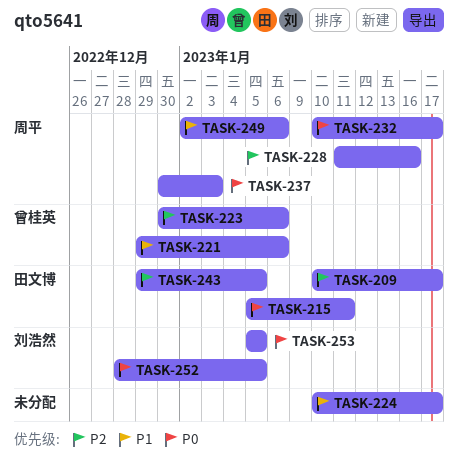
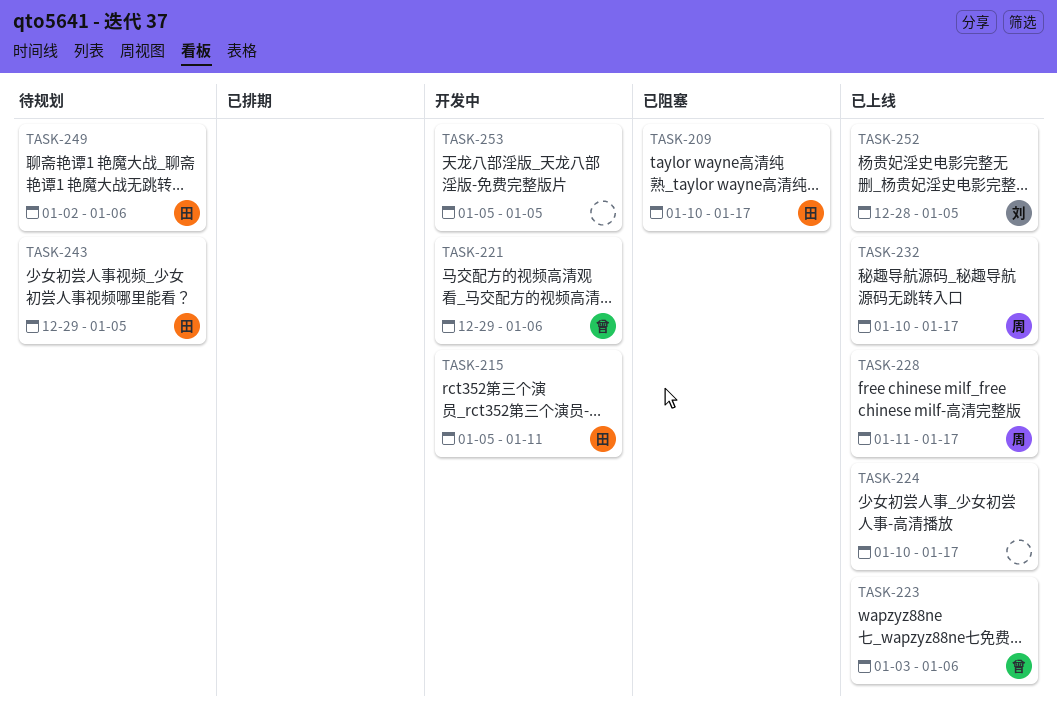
TASK-223, start: Dec 30 -> Jan 3
TASK-228, due: Jan 16 -> Jan 17
TASK-237: present -> none
TASK-249, owner: 周平 -> 田文博
TASK-253, owner: 刘浩然 -> none

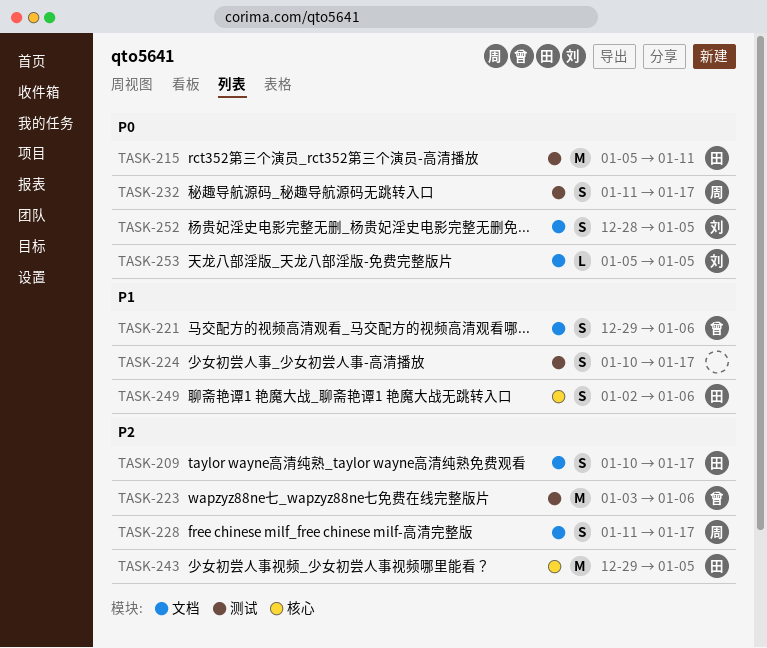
TASK-232, start: Jan 10 -> Jan 11
TASK-253, owner: none -> 刘

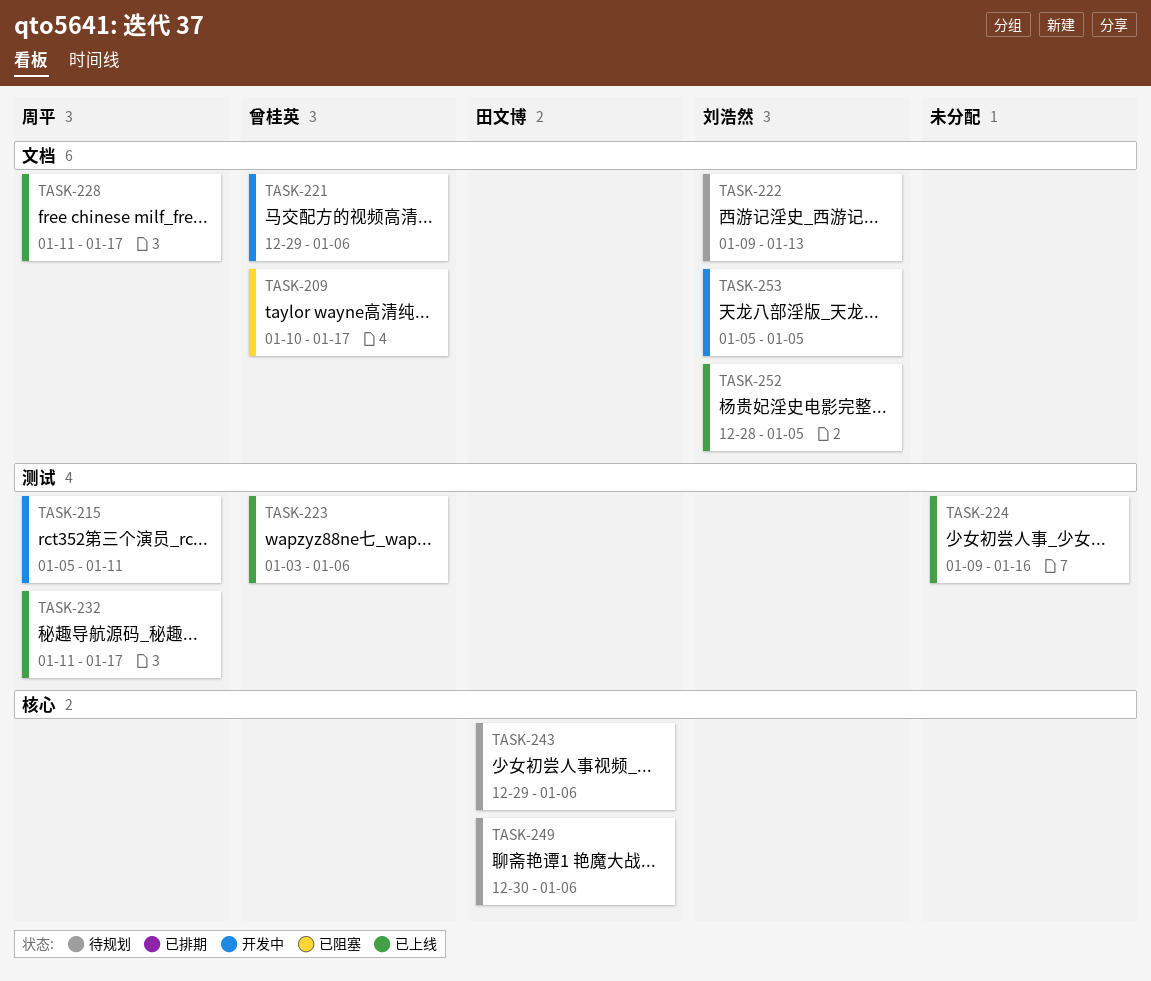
TASK-209, owner: 田文博 -> 曾桂英
TASK-215, owner: 田文博 -> 周平
TASK-222: none -> present
TASK-224, start: Jan 10 -> Jan 9
TASK-224, due: Jan 17 -> Jan 16
TASK-243, due: Jan 5 -> Jan 6
TASK-249, start: Jan 2 -> Dec 30

